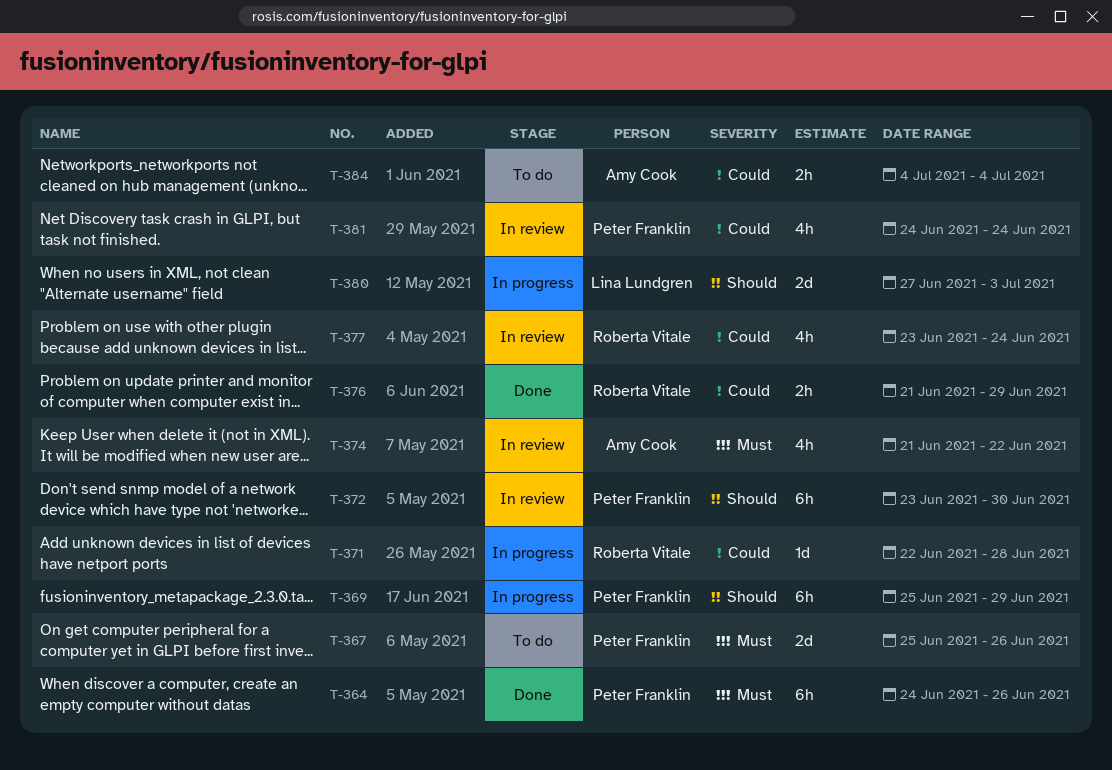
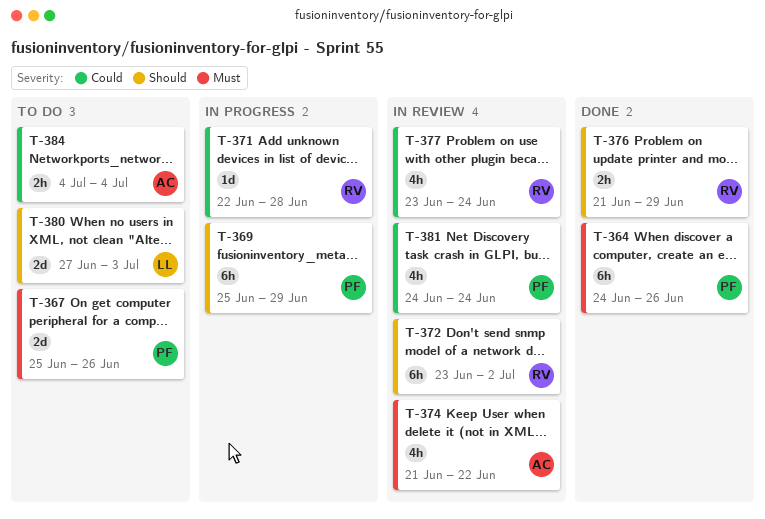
T-372, owner: Peter Franklin -> Roberta Vitale
T-372, due: Jun 30 -> Jul 2
T-376, priority: Could -> Should
T-380, status: In progress -> To do

